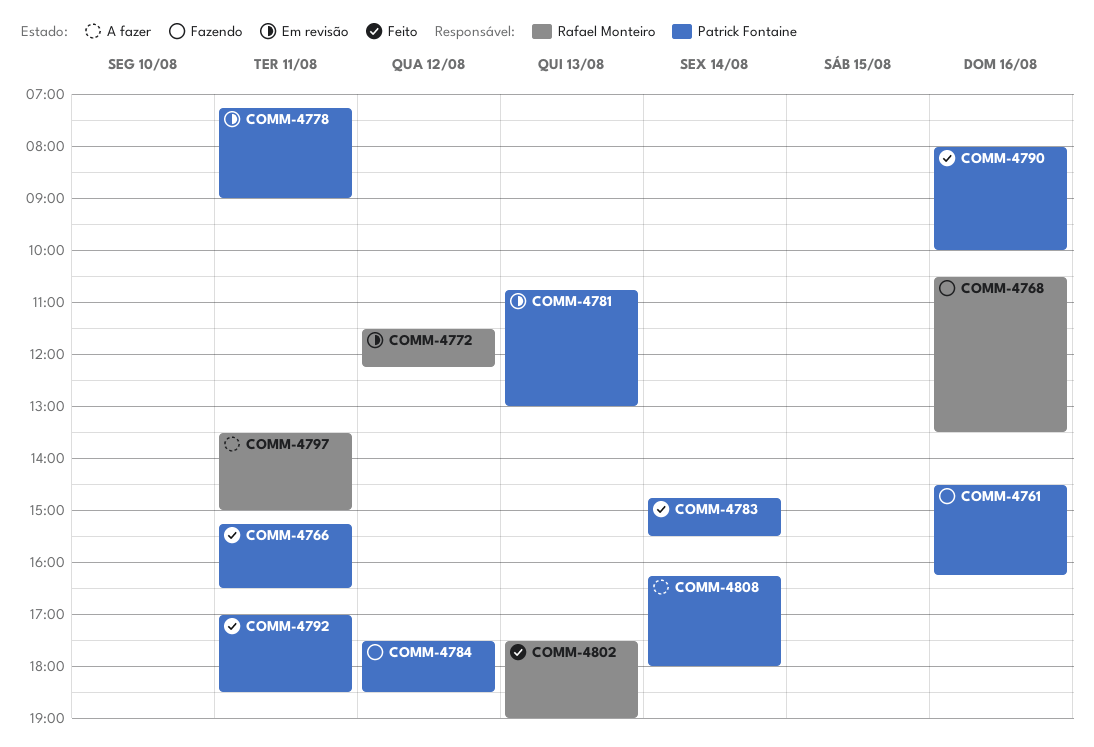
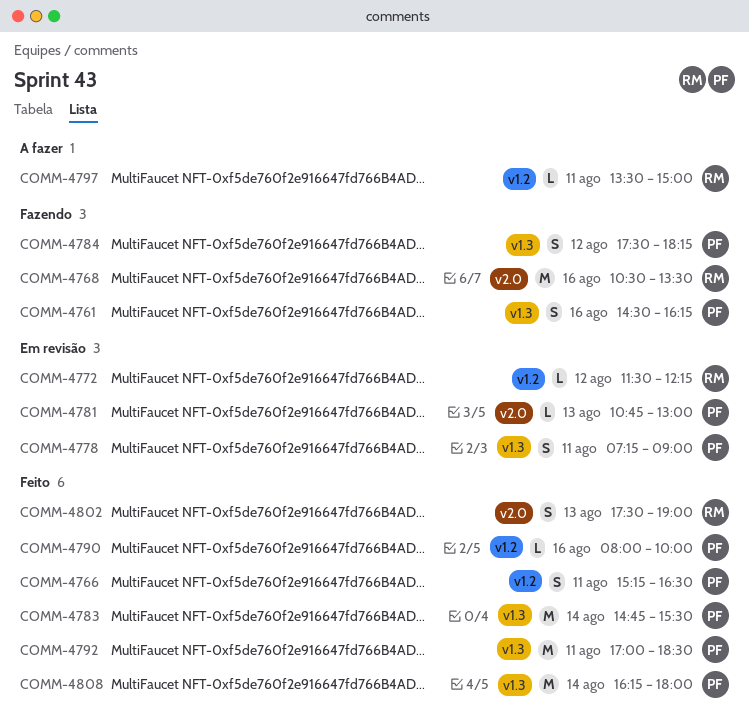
COMM-4784, ends: 18:30 -> 18:15
COMM-4808, status: A fazer -> Feito

